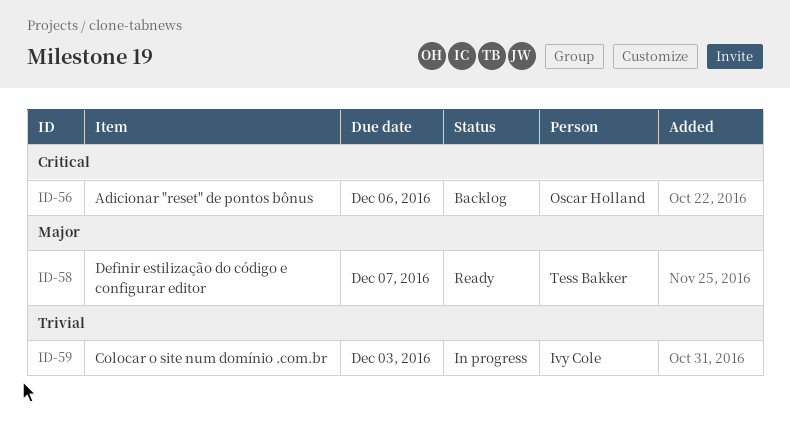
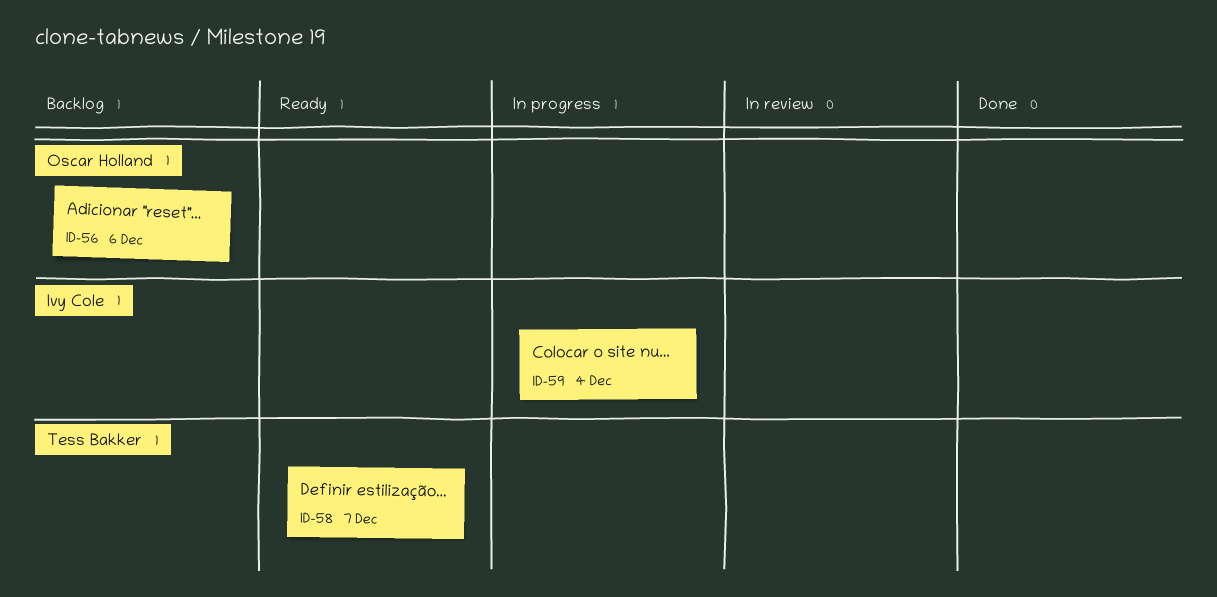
ID-59, due: Dec 3 -> Dec 4

